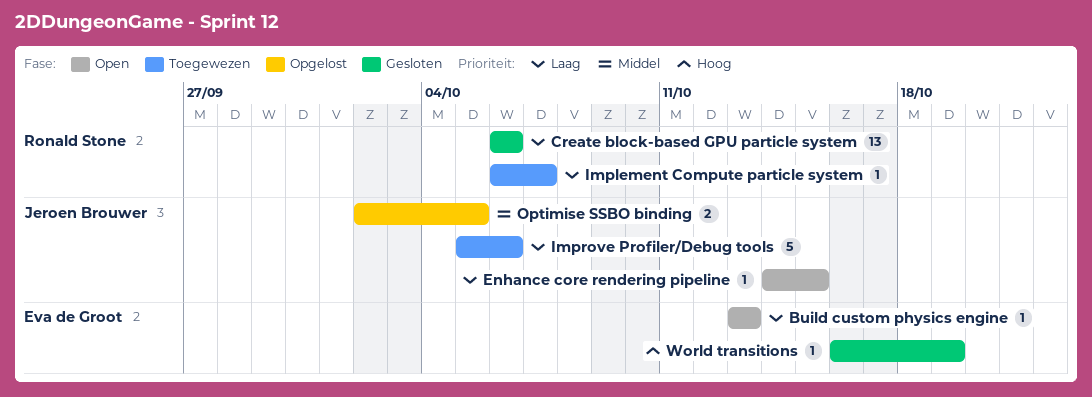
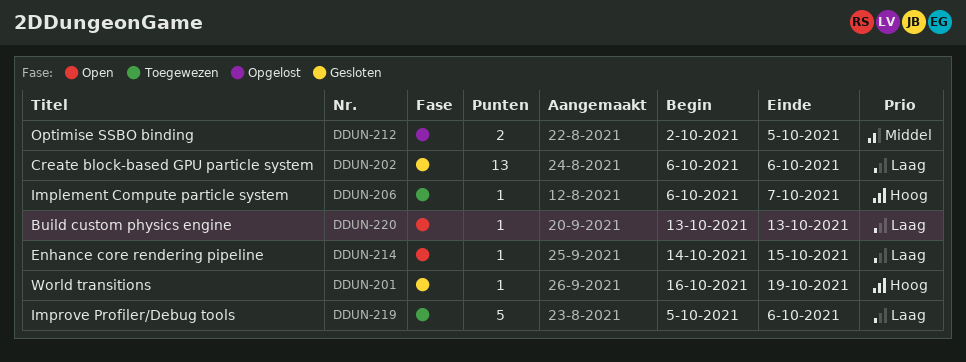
Implement Compute particle system, priority: Laag -> Hoog

